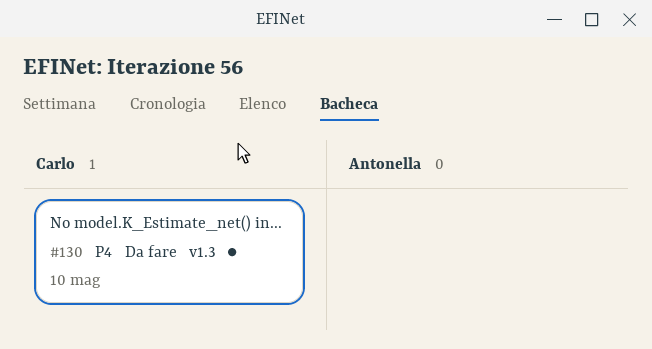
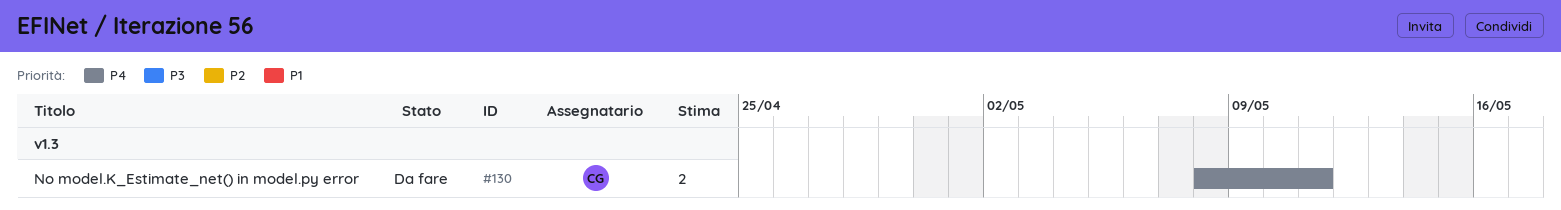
#130, estimate: 1 -> 2
#130, due: May 10 -> May 11

